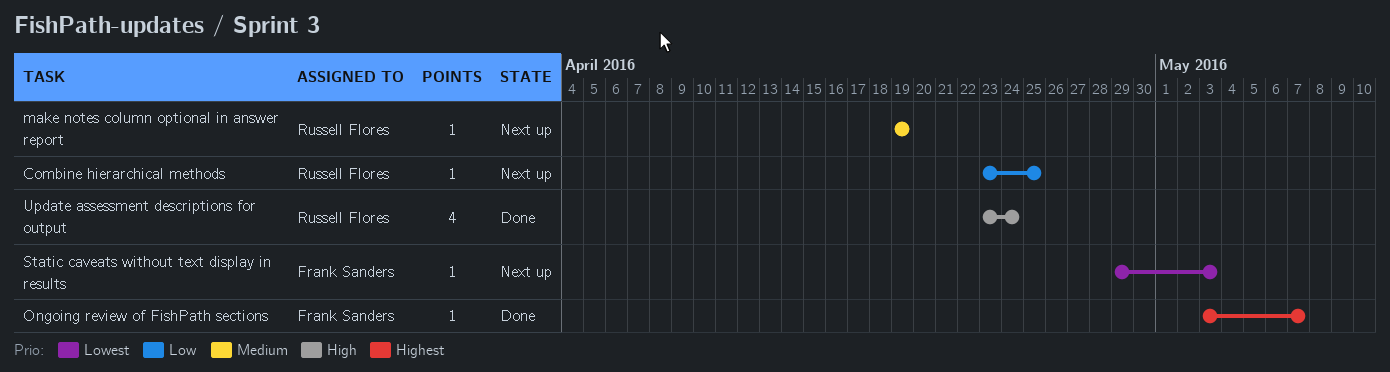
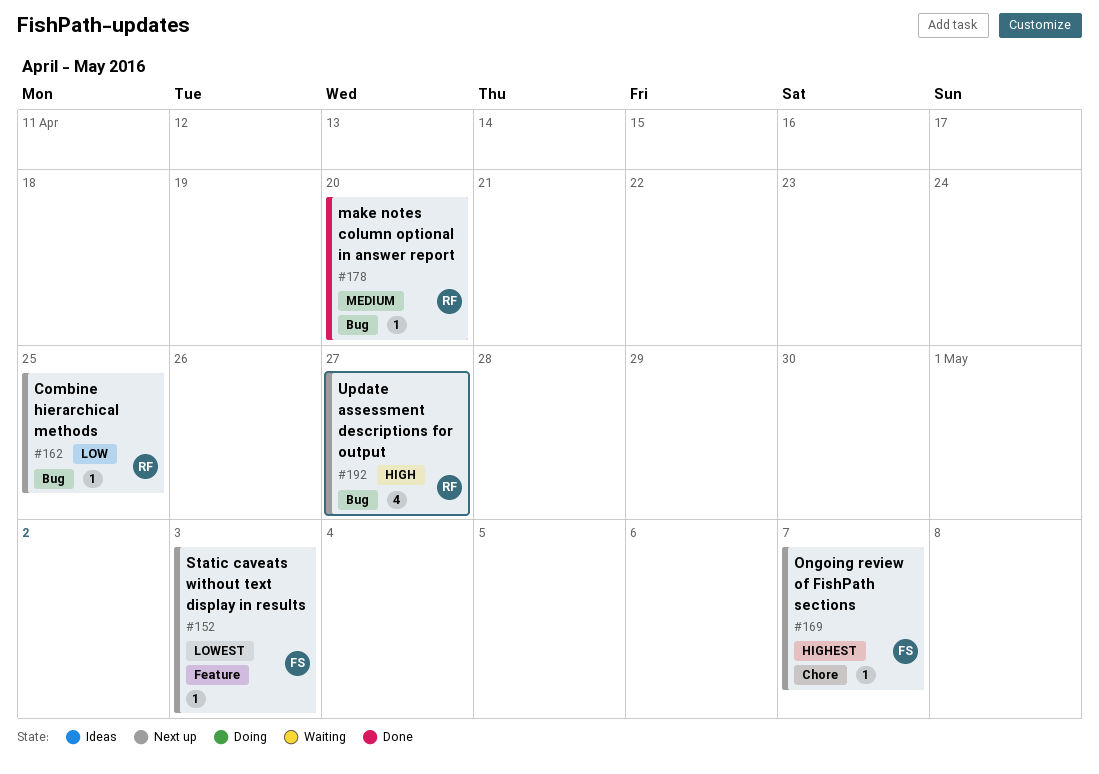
make notes column optional in answer report, status: Next up -> Done
make notes column optional in answer report, due: Apr 19 -> Apr 20
Ongoing review of FishPath sections, status: Done -> Next up
Update assessment descriptions for output, status: Done -> Next up
Update assessment descriptions for output, due: Apr 24 -> Apr 27

